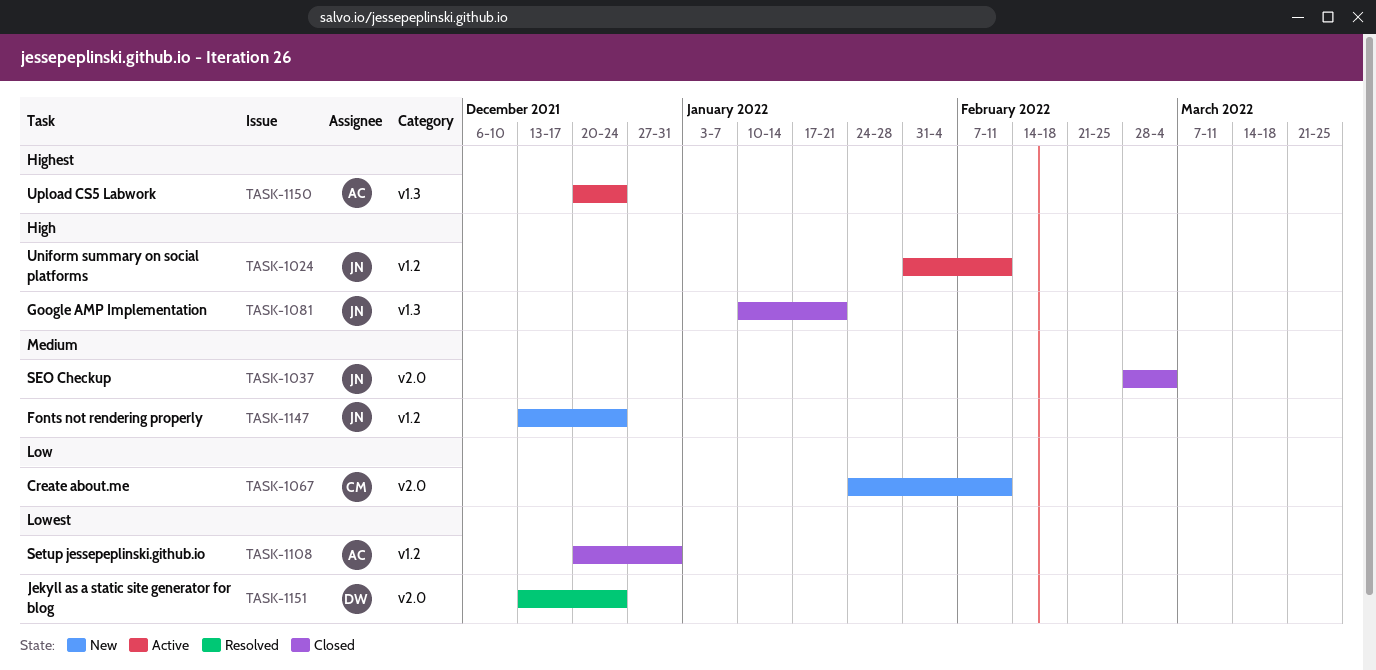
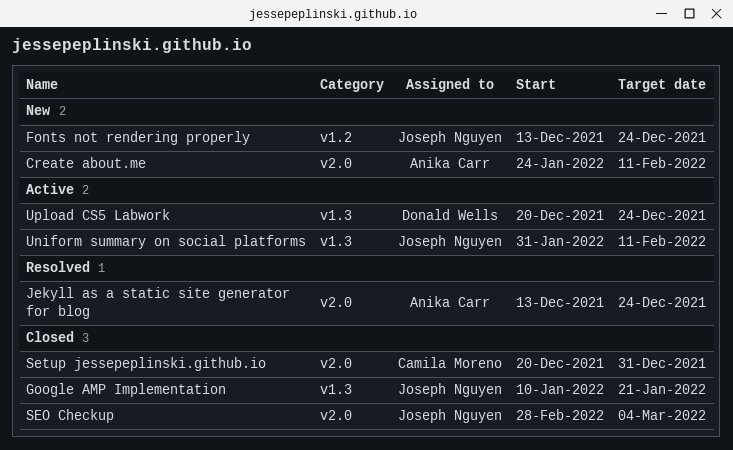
Create about.me, owner: Camila Moreno -> Anika Carr
Jekyll as a static site generator for blog, owner: Donald Wells -> Anika Carr
Setup jessepeplinski.github.io, owner: Anika Carr -> Camila Moreno
Setup jessepeplinski.github.io, label: v1.2 -> v2.0
Uniform summary on social platforms, label: v1.2 -> v1.3
Upload CS5 Labwork, owner: Anika Carr -> Donald Wells

